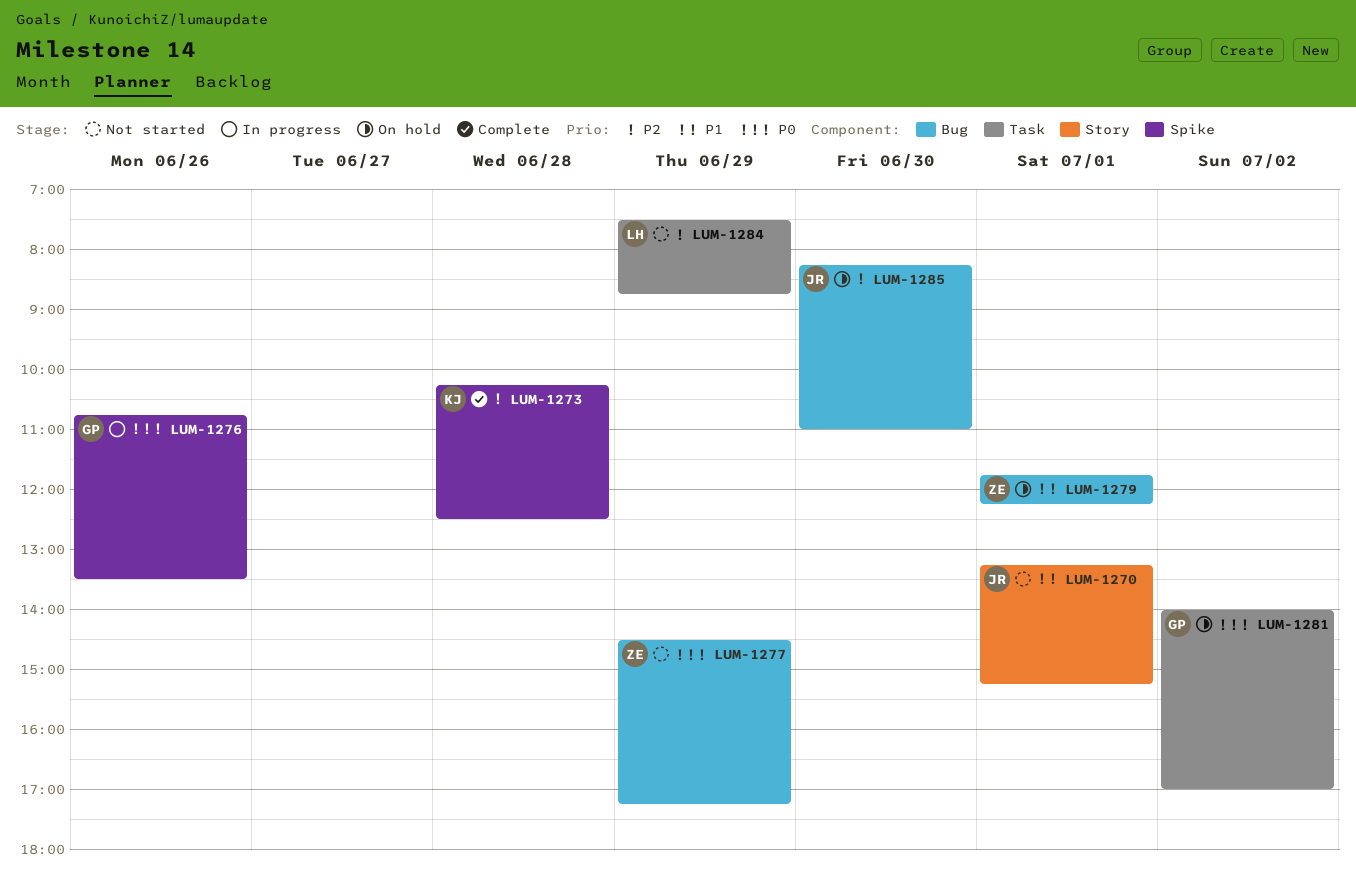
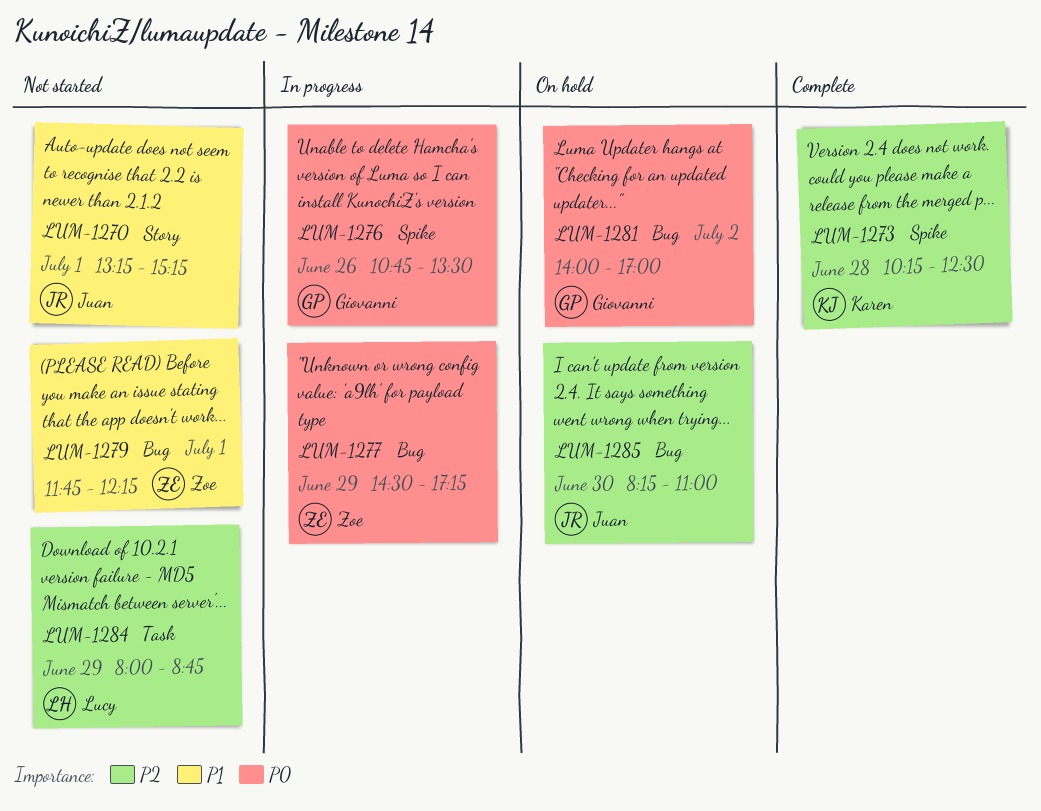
LUM-1277, status: Not started -> In progress
LUM-1279, status: On hold -> Not started
LUM-1281, label: Task -> Bug
LUM-1284, begins: 07:30 -> 08:00

